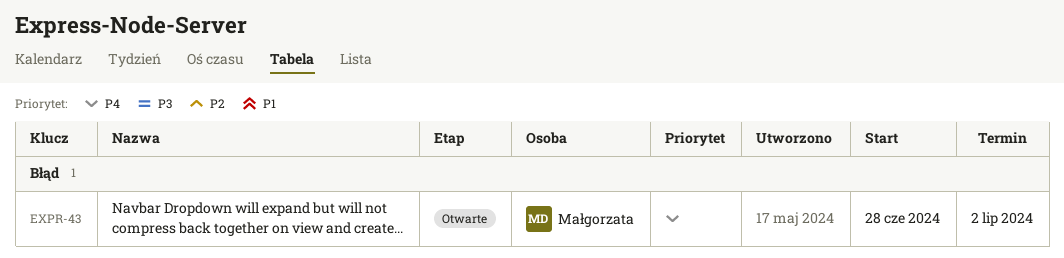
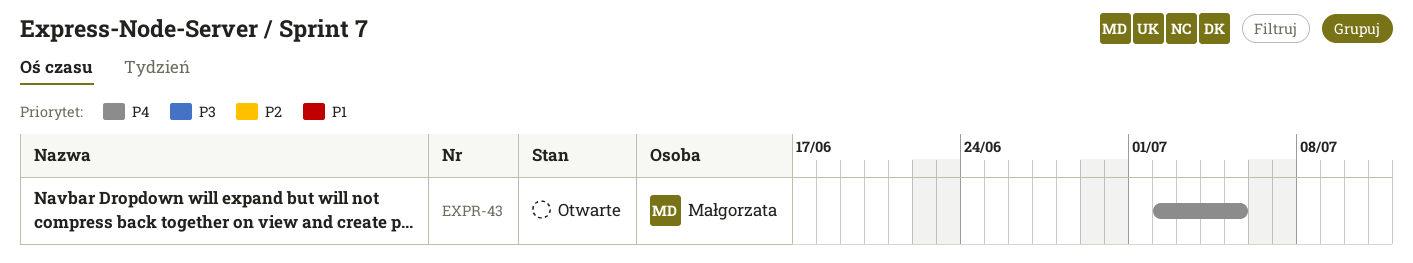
EXPR-43, start: Jun 28 -> Jul 2
EXPR-43, due: Jul 2 -> Jul 5

